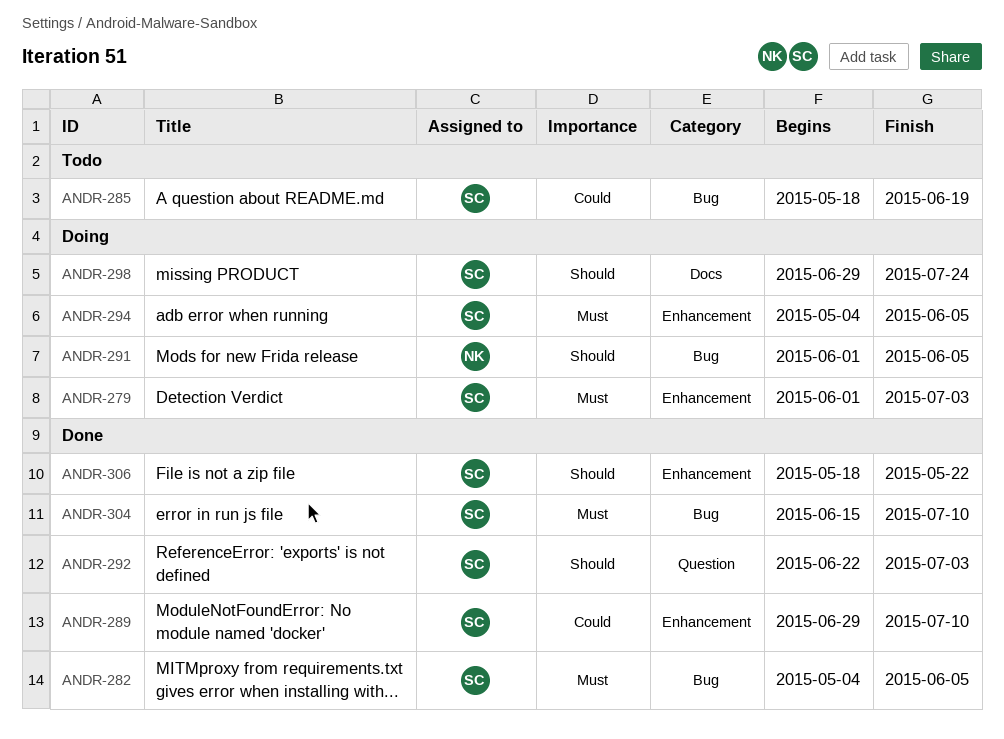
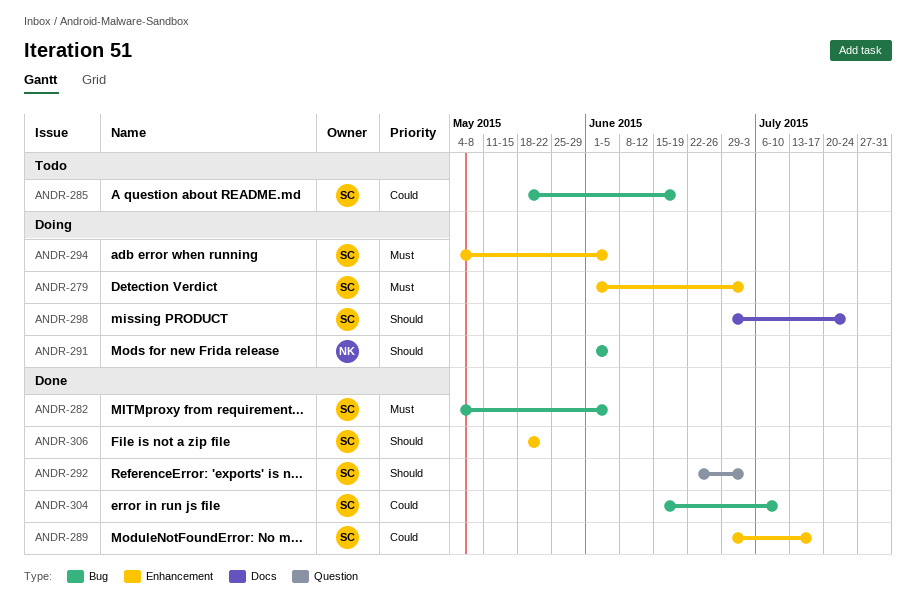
ANDR-289, due: Jul 10 -> Jul 17
ANDR-304, priority: Must -> Could

